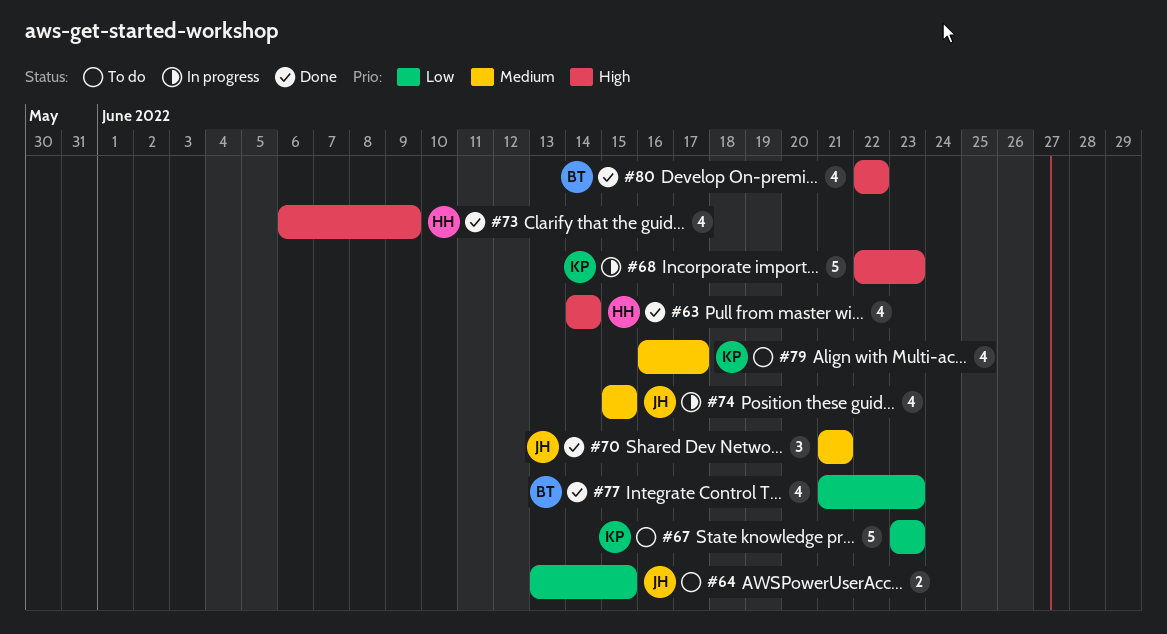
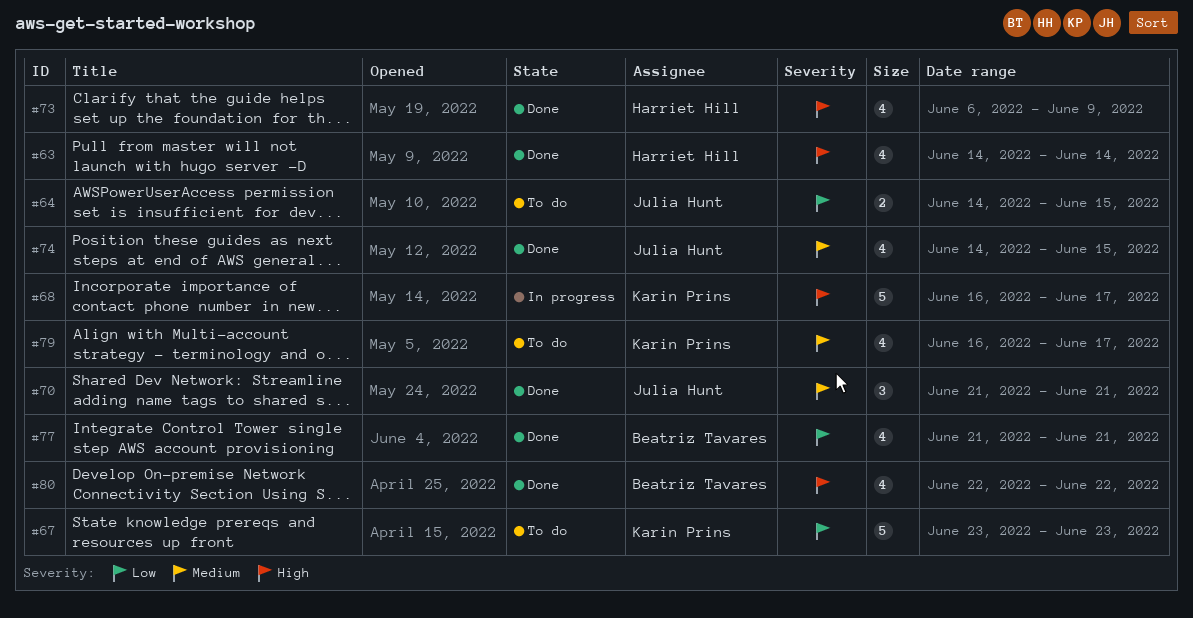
#64, start: Jun 13 -> Jun 14
#68, start: Jun 22 -> Jun 16
#68, due: Jun 23 -> Jun 17
#74, status: In progress -> Done
#74, start: Jun 15 -> Jun 14
#77, due: Jun 23 -> Jun 21

